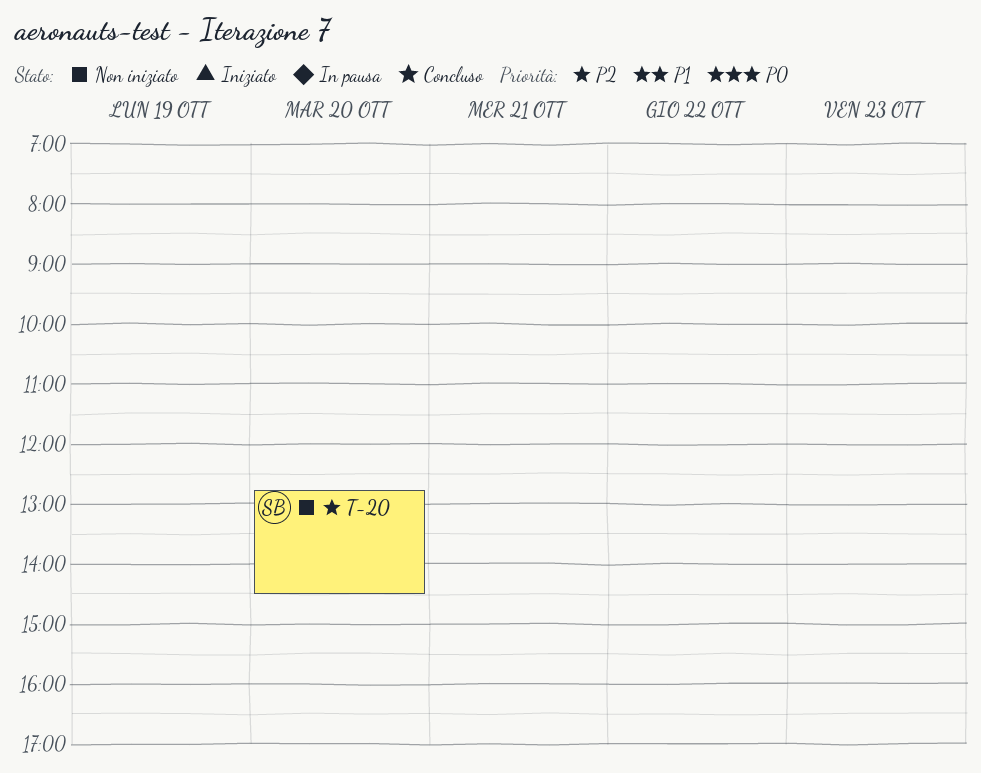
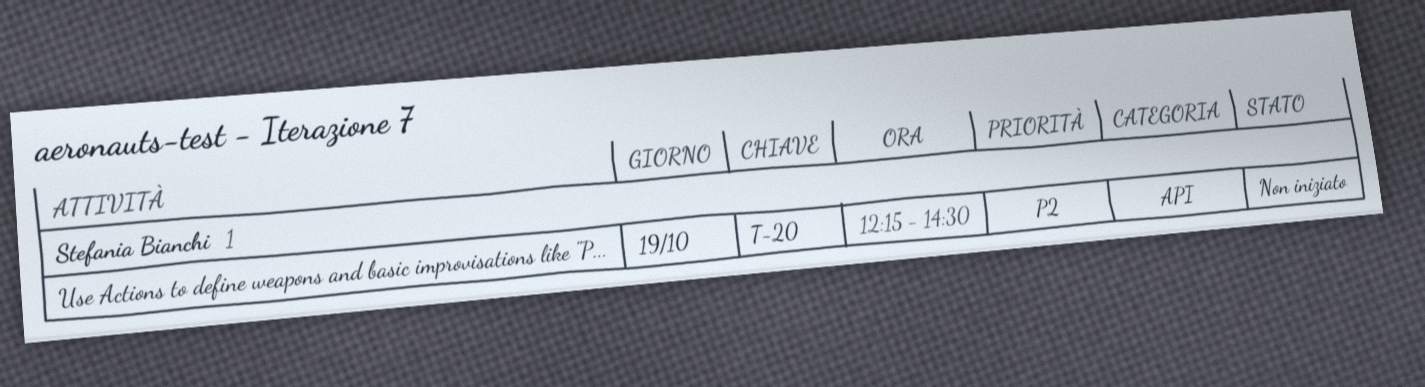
T-20, day: Oct 20 -> Oct 19
T-20, begins: 12:45 -> 12:15

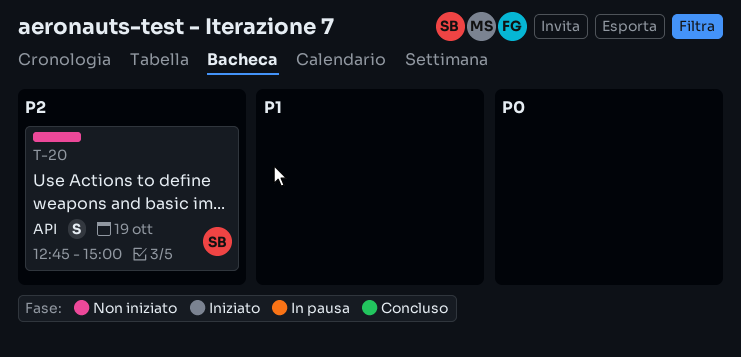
T-20, begins: 12:15 -> 12:45
T-20, ends: 14:30 -> 15:00

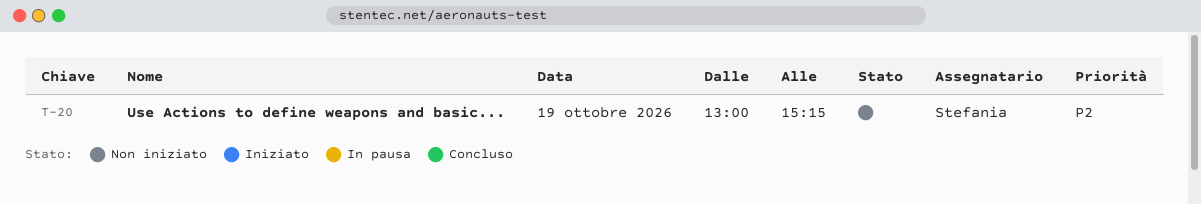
T-20, begins: 12:45 -> 13:00
T-20, ends: 15:00 -> 15:15

